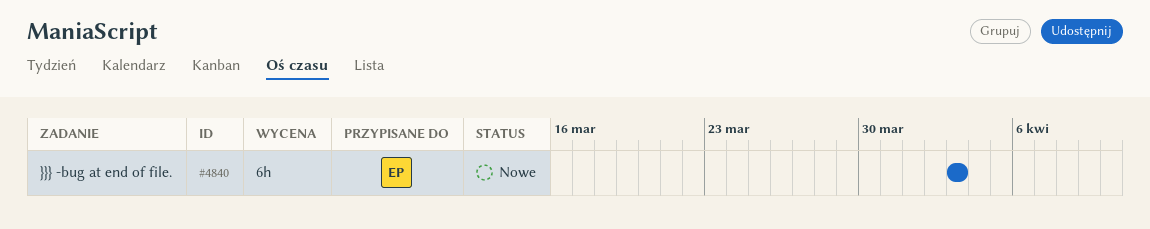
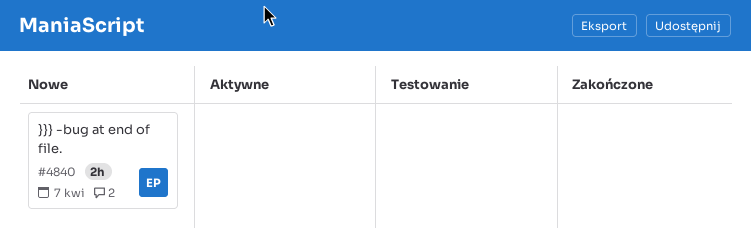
#4840, estimate: 6h -> 2h
#4840, due: Apr 3 -> Apr 7

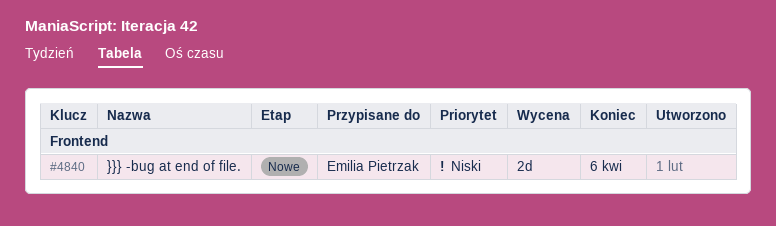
#4840, estimate: 2h -> 2d
#4840, due: Apr 7 -> Apr 6

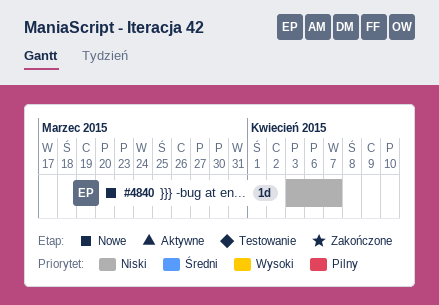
#4840, estimate: 2d -> 1d
#4840, due: Apr 6 -> Apr 7

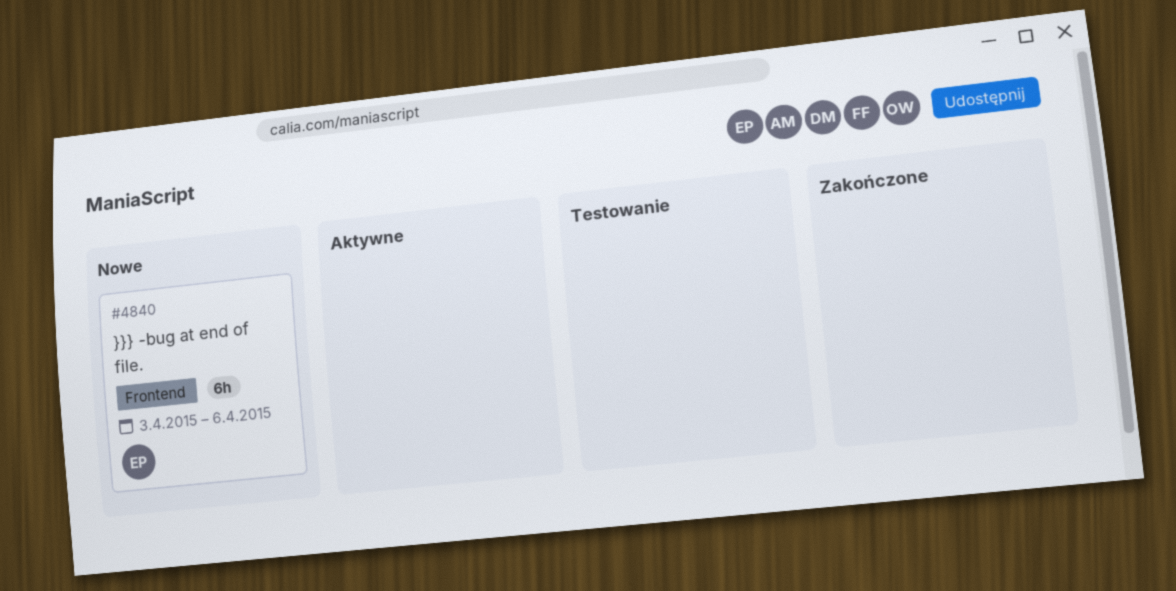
#4840, estimate: 1d -> 6h
#4840, due: Apr 7 -> Apr 6

